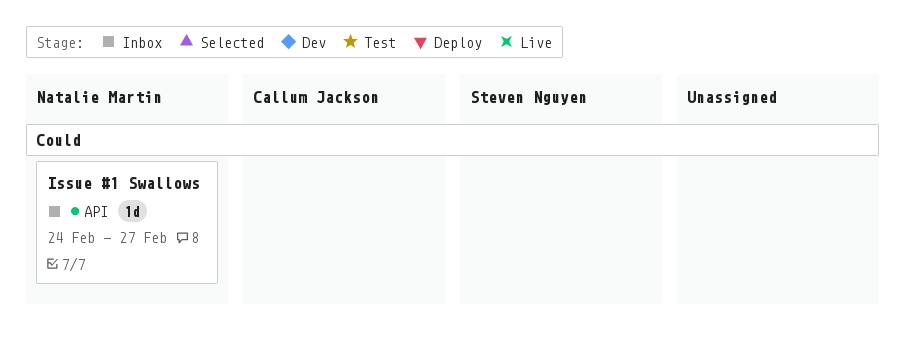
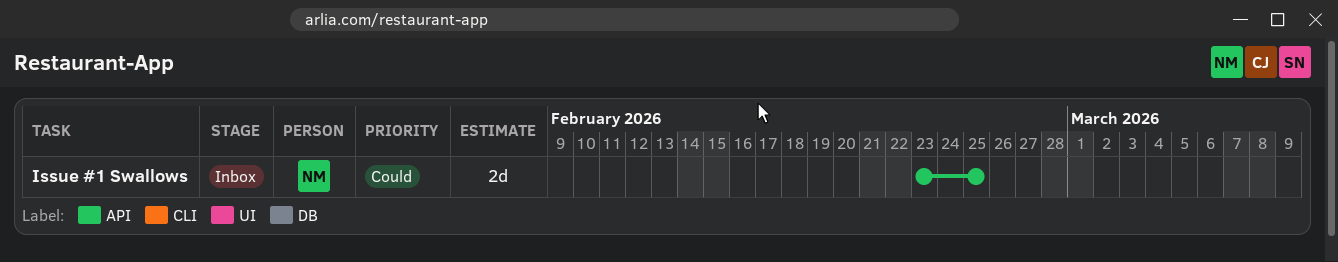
Issue #1 Swallows, estimate: 1d -> 2d
Issue #1 Swallows, start: Feb 24 -> Feb 23
Issue #1 Swallows, due: Feb 27 -> Feb 25

